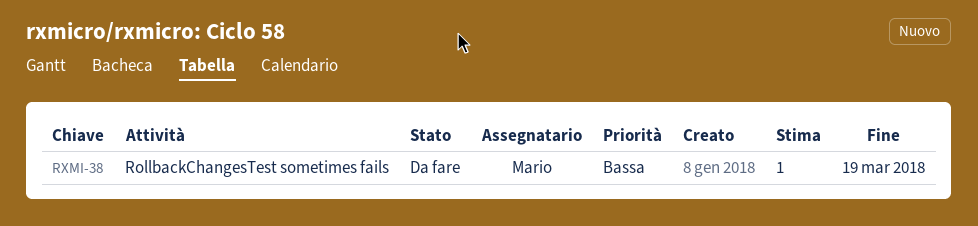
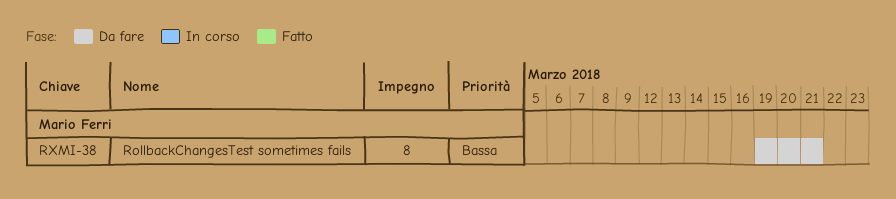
RXMI-38, estimate: 1 -> 8
RXMI-38, due: Mar 19 -> Mar 21

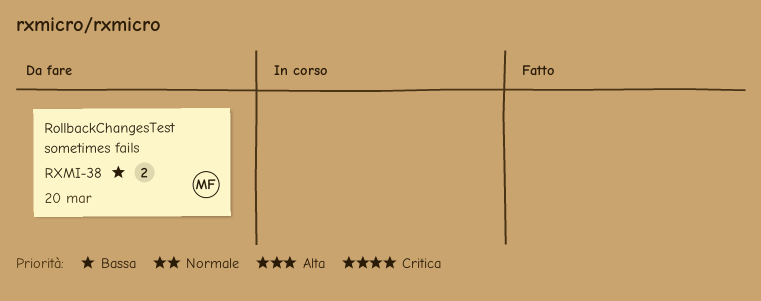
RXMI-38, estimate: 8 -> 2
RXMI-38, due: Mar 21 -> Mar 20

